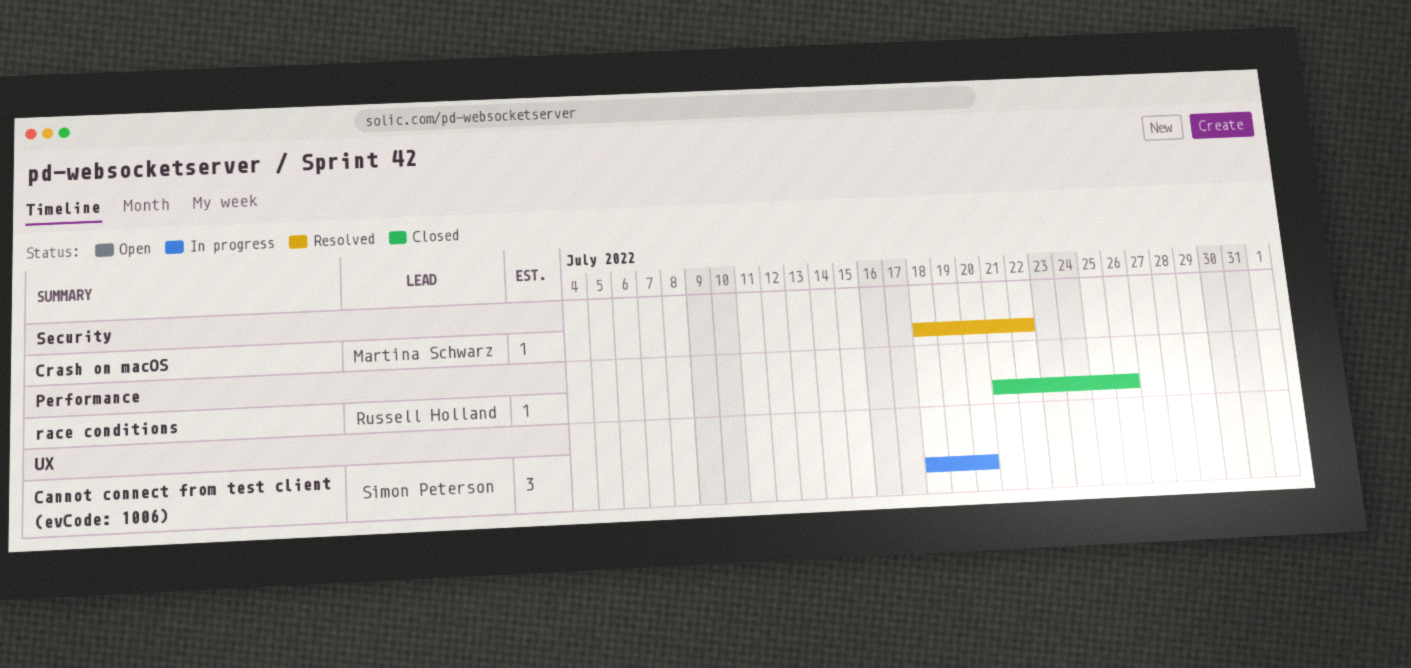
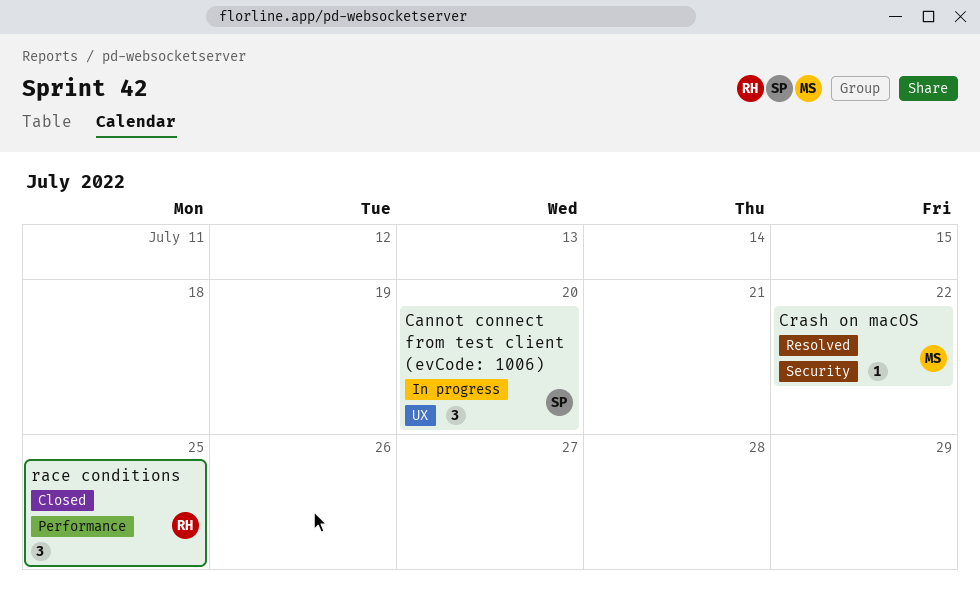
race conditions, estimate: 1 -> 3
race conditions, due: Jul 26 -> Jul 25

